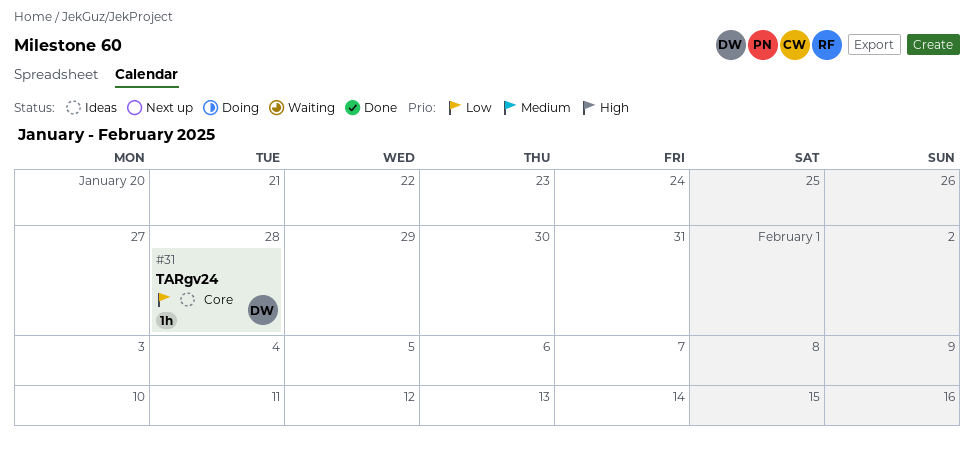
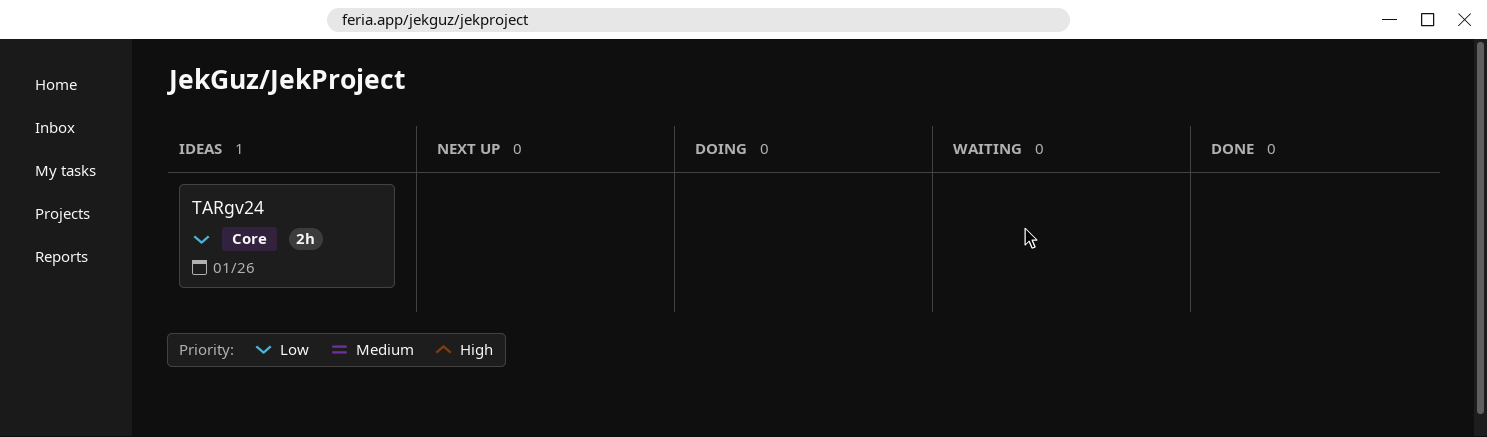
TARgv24, estimate: 1h -> 2h
TARgv24, due: Jan 28 -> Jan 26

